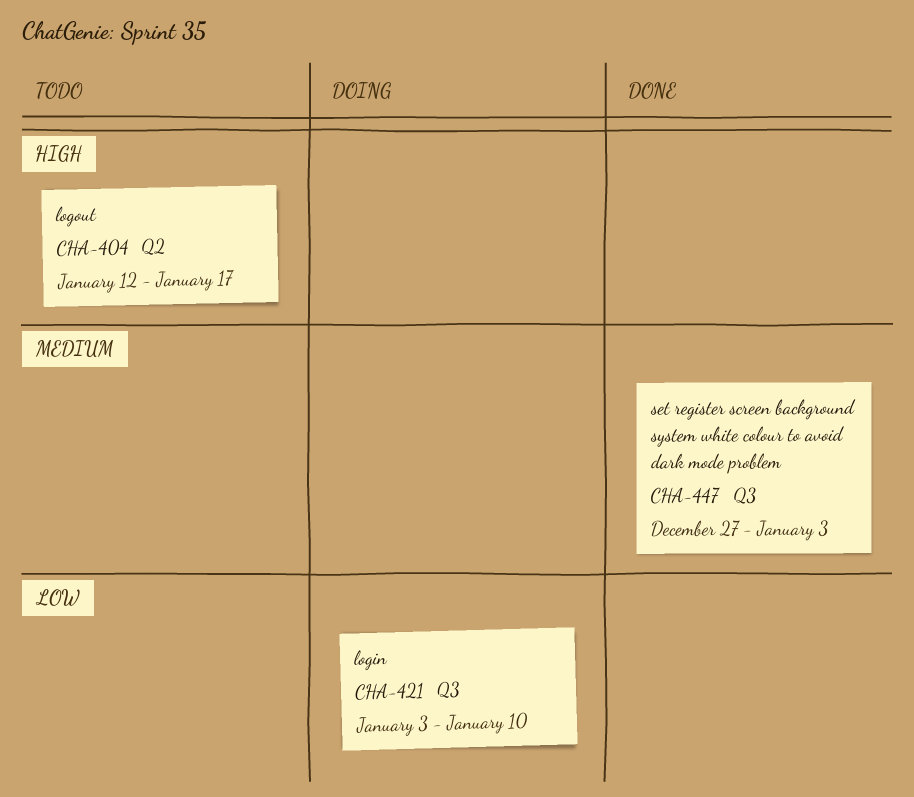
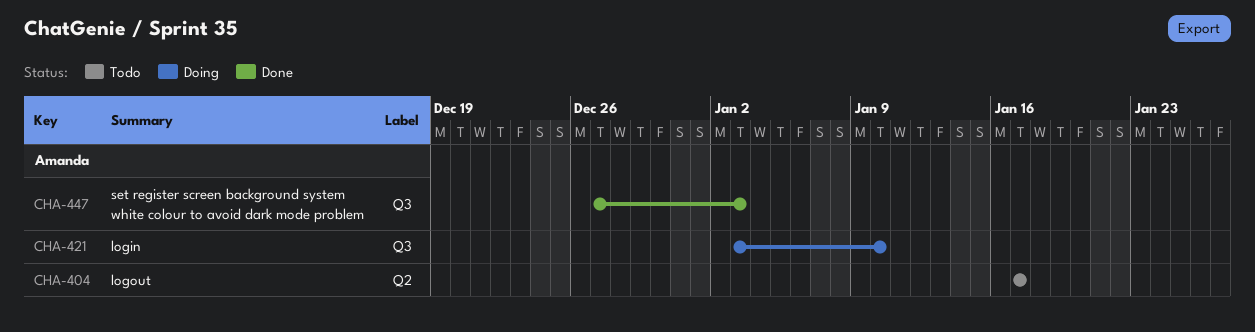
CHA-404, start: Jan 12 -> Jan 17

